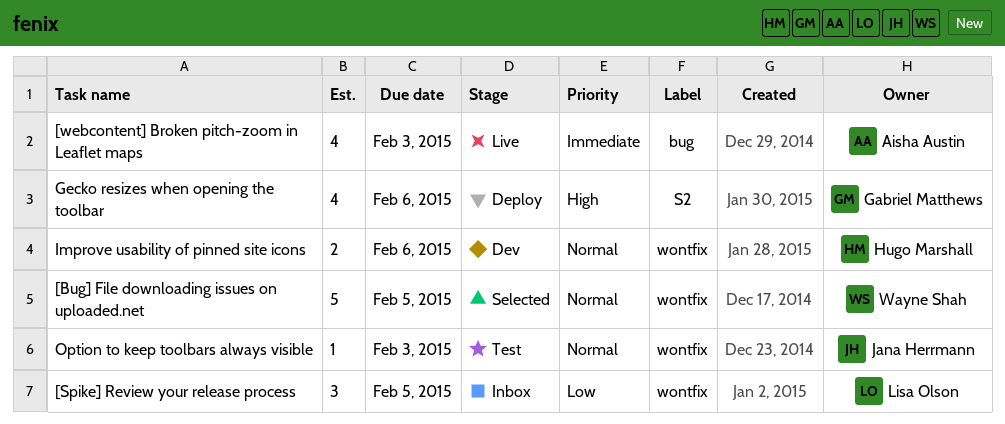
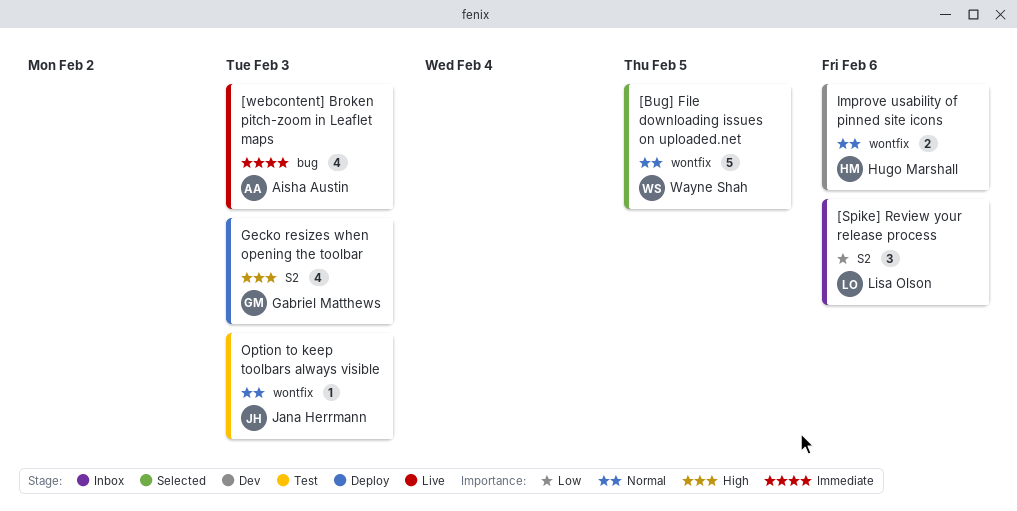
[Spike] Review your release process, label: wontfix -> S2
[Spike] Review your release process, due: Feb 5 -> Feb 6
Gecko resizes when opening the toolbar, due: Feb 6 -> Feb 3

